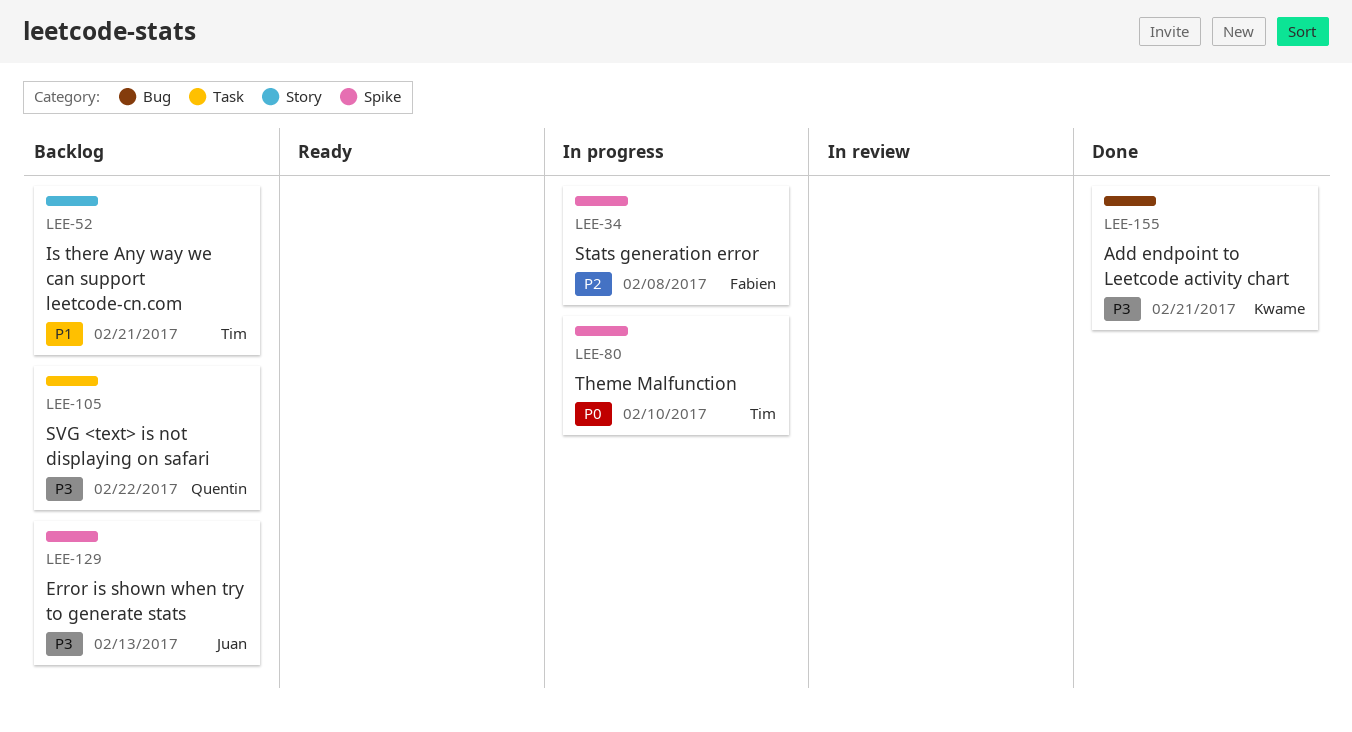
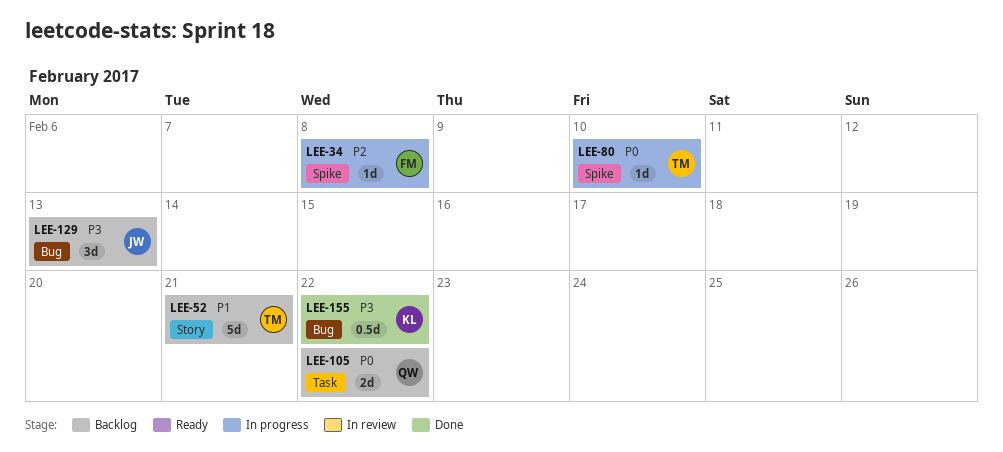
LEE-105, priority: P3 -> P0
LEE-129, label: Spike -> Bug
LEE-155, due: Feb 21 -> Feb 22

